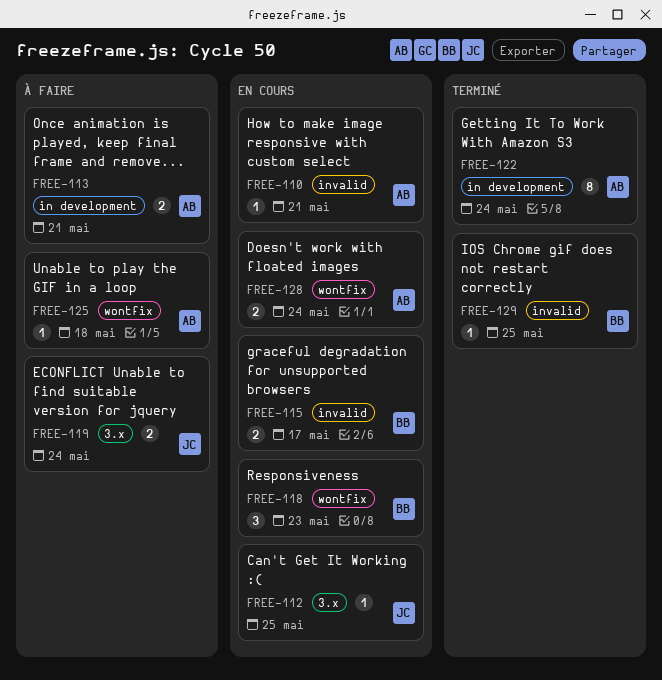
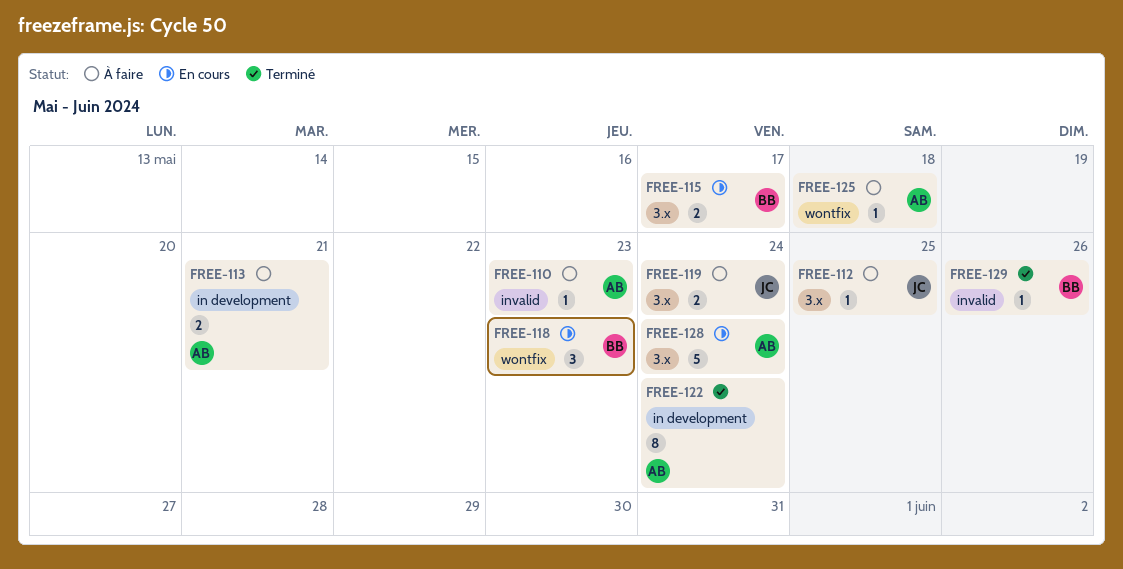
FREE-110, status: En cours -> À faire
FREE-110, due: May 21 -> May 23
FREE-112, status: En cours -> À faire
FREE-115, label: invalid -> 3.x
FREE-128, label: wontfix -> 3.x
FREE-128, estimate: 2 -> 5
FREE-129, due: May 25 -> May 26

